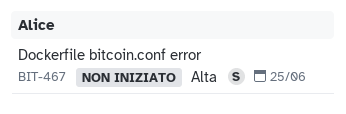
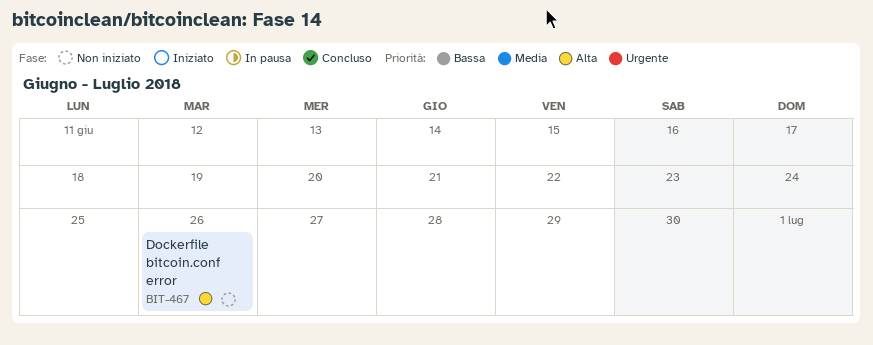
BIT-467, due: Jun 25 -> Jun 26

